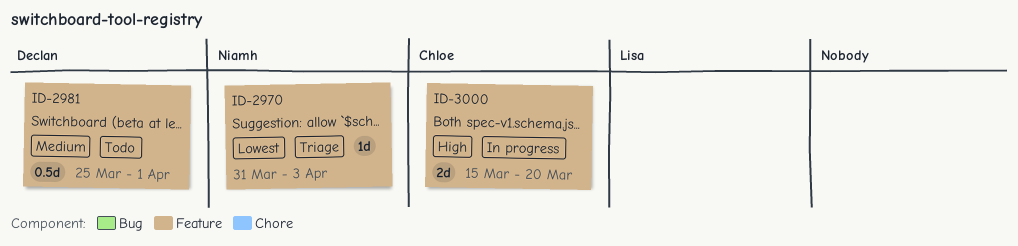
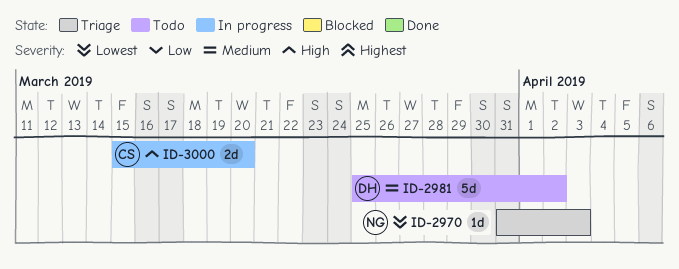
ID-2981, estimate: 0.5d -> 5d
ID-2981, due: Apr 1 -> Apr 2

